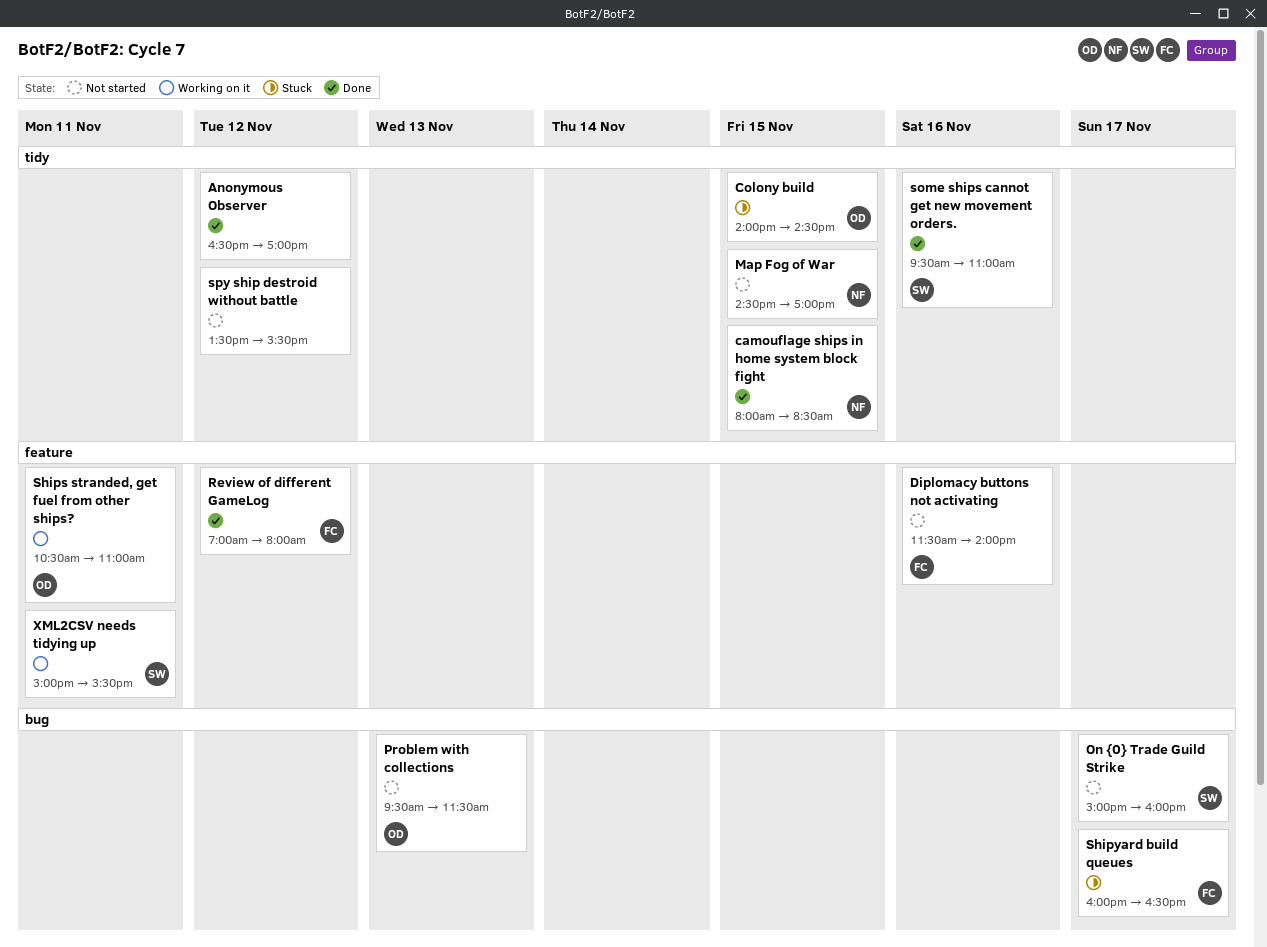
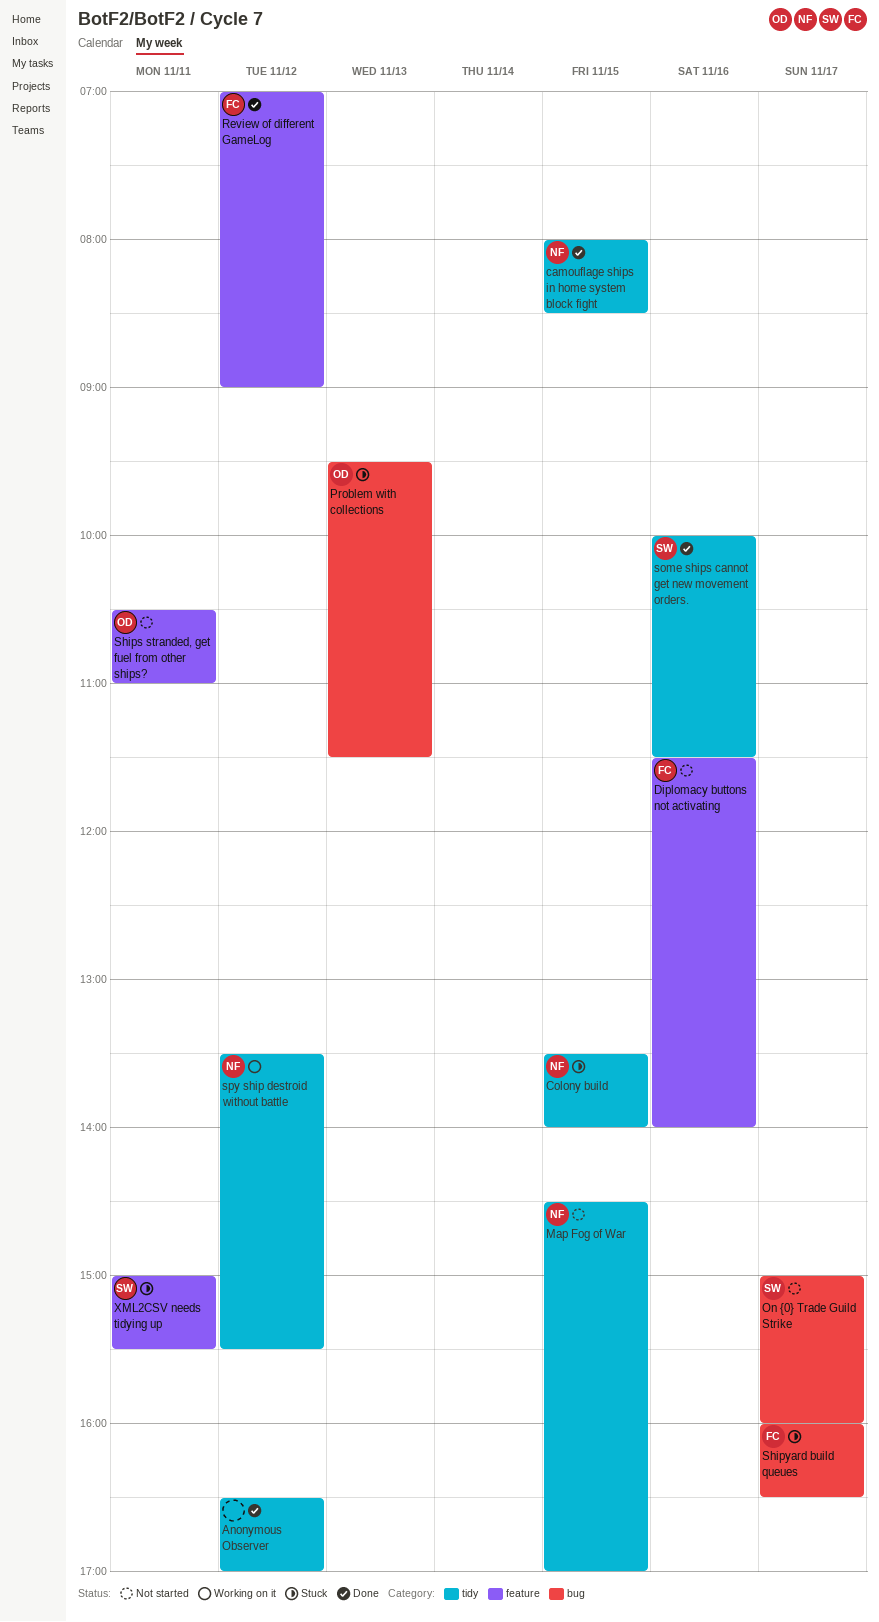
Colony build, owner: OD -> NF
Colony build, begins: 14:00 -> 13:30
Colony build, ends: 14:30 -> 14:00
Problem with collections, status: Not started -> Stuck
Review of different GameLog, ends: 08:00 -> 09:00
Ships stranded, get fuel from other ships?, status: Working on it -> Not started
some ships cannot get new movement orders., begins: 09:30 -> 10:00
some ships cannot get new movement orders., ends: 11:00 -> 11:30
spy ship destroid without battle, status: Not started -> Working on it
spy ship destroid without battle, owner: none -> NF
XML2CSV needs tidying up, status: Working on it -> Stuck

